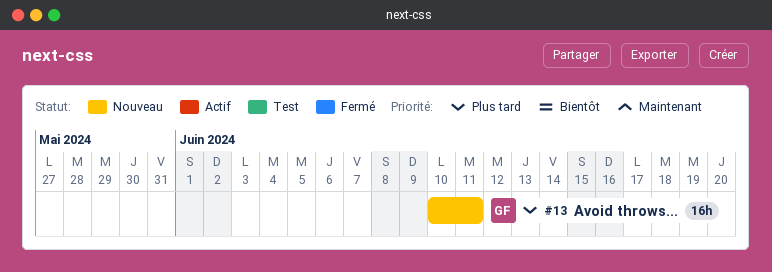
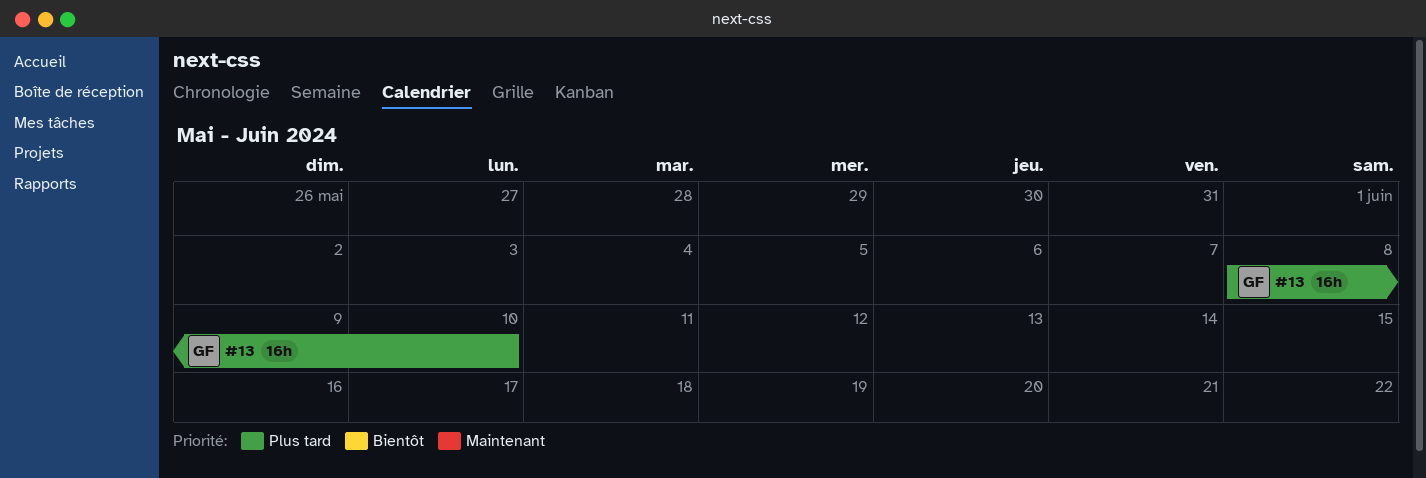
#13, start: Jun 10 -> Jun 8
#13, due: Jun 11 -> Jun 10

